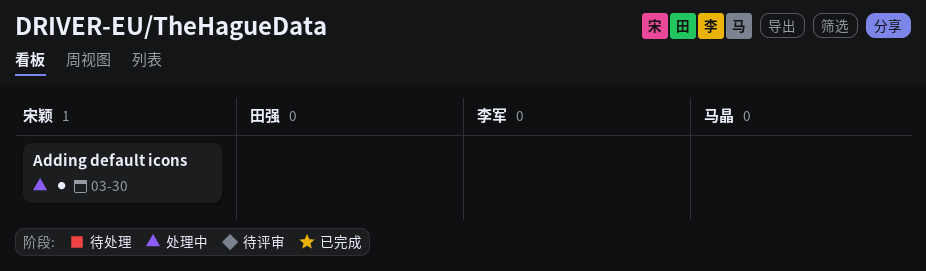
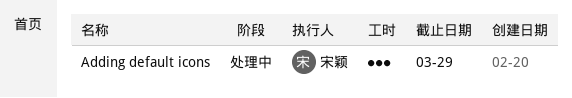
Adding default icons, estimate: 1 -> 3
Adding default icons, due: Mar 30 -> Mar 29

